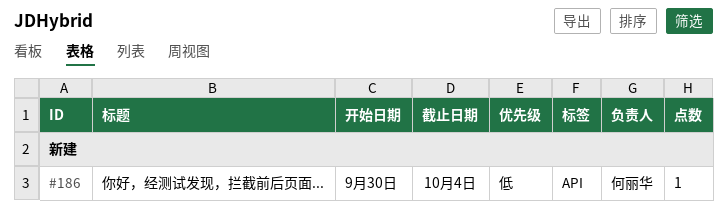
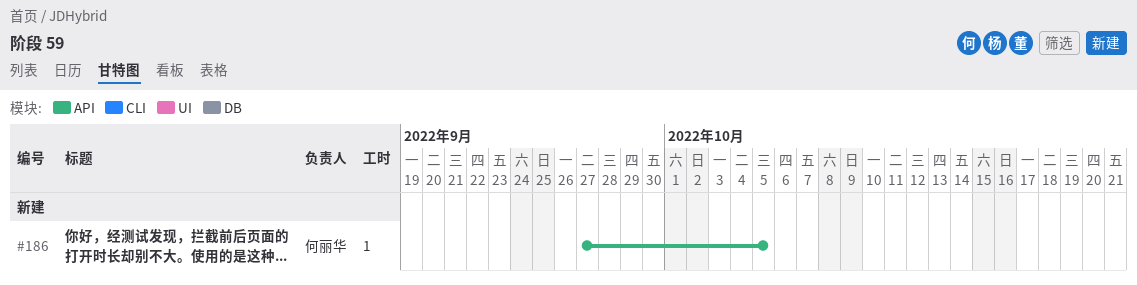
#186, start: Sep 30 -> Sep 27
#186, due: Oct 4 -> Oct 5

